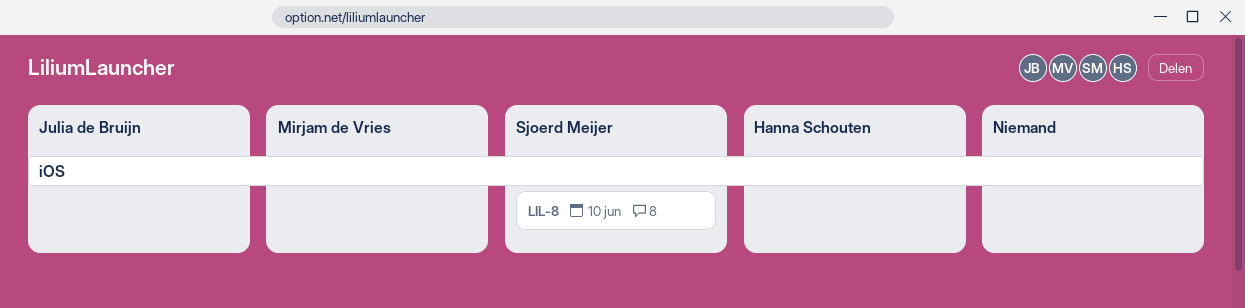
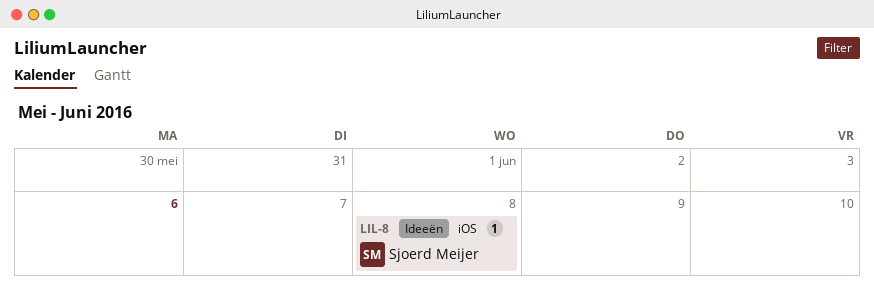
LIL-8, due: Jun 10 -> Jun 8

